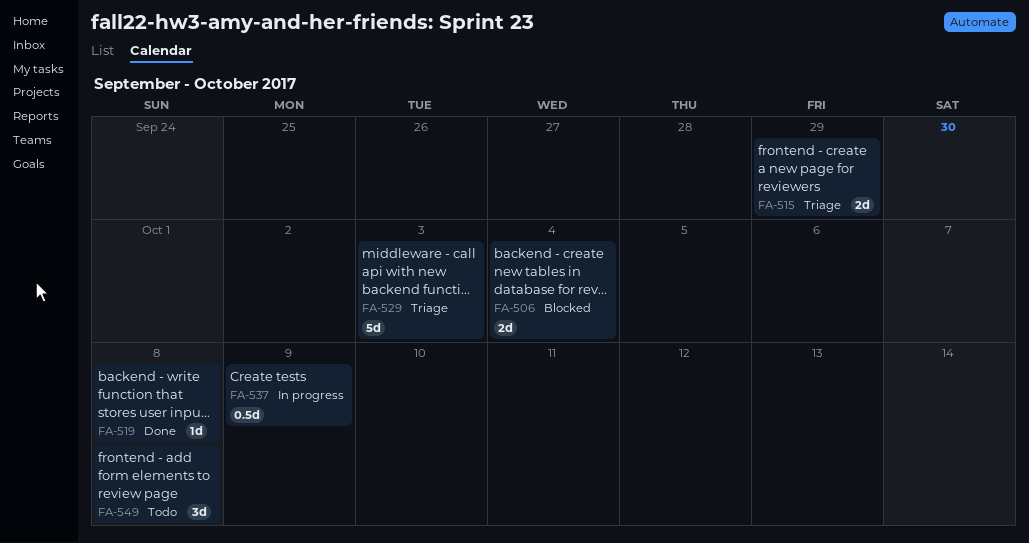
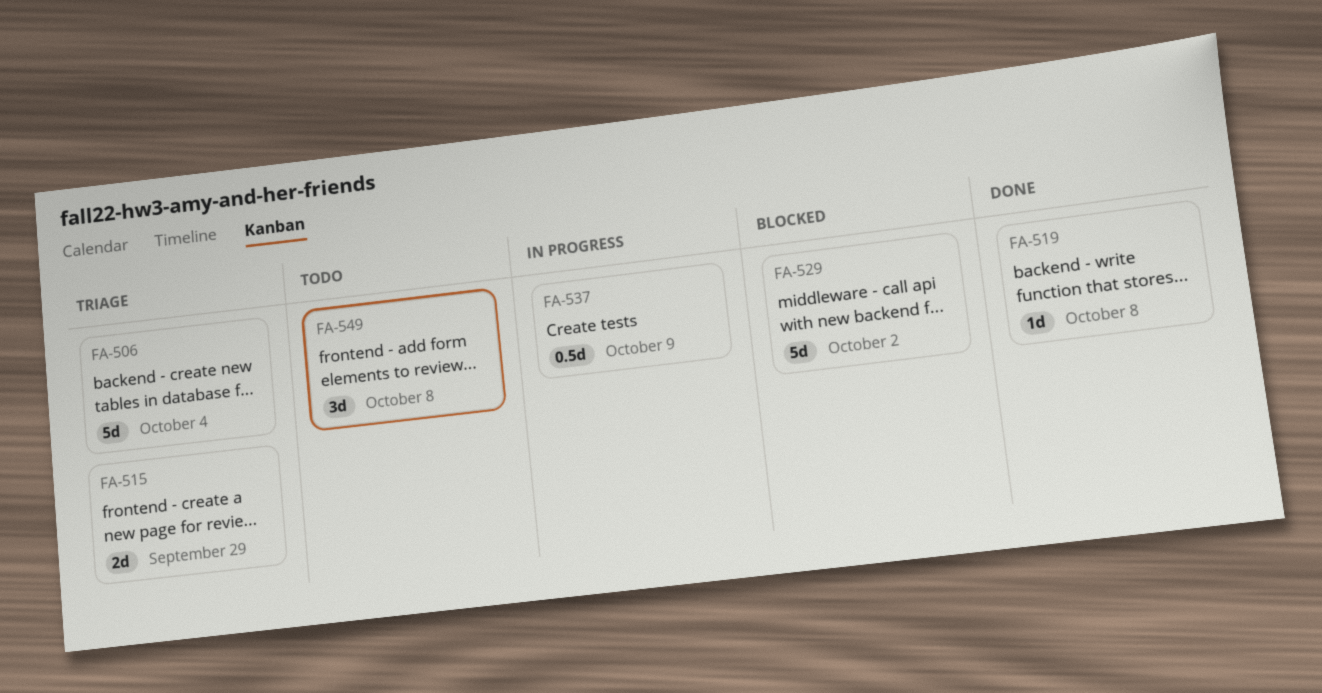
FA-506, status: Blocked -> Triage
FA-506, estimate: 2d -> 5d
FA-529, status: Triage -> Blocked
FA-529, due: Oct 3 -> Oct 2

